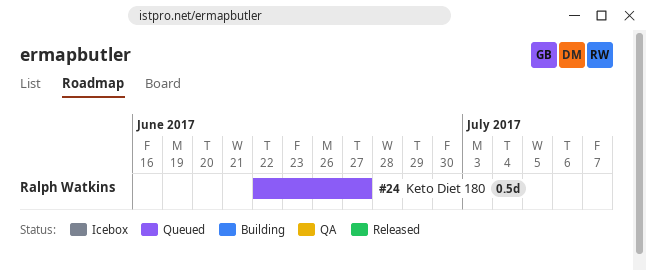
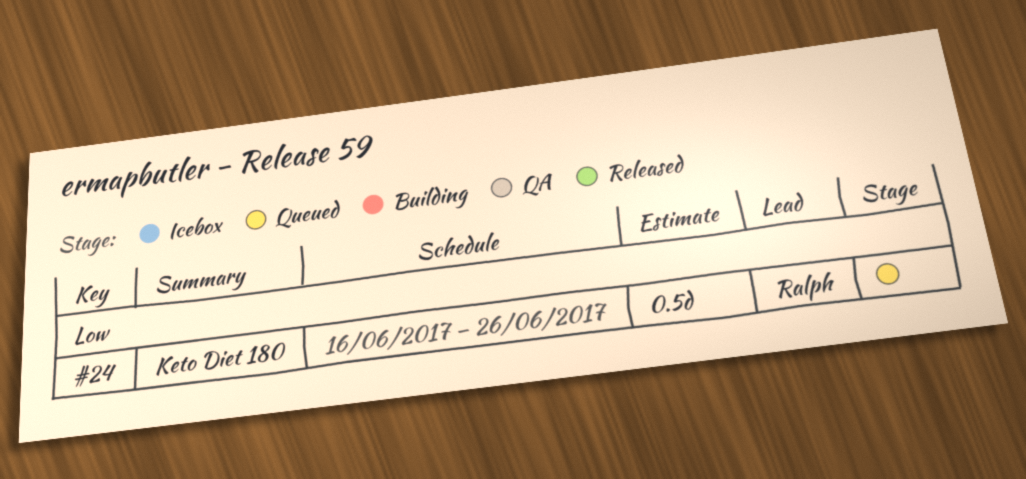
#24, start: Jun 22 -> Jun 16
#24, due: Jun 27 -> Jun 26

